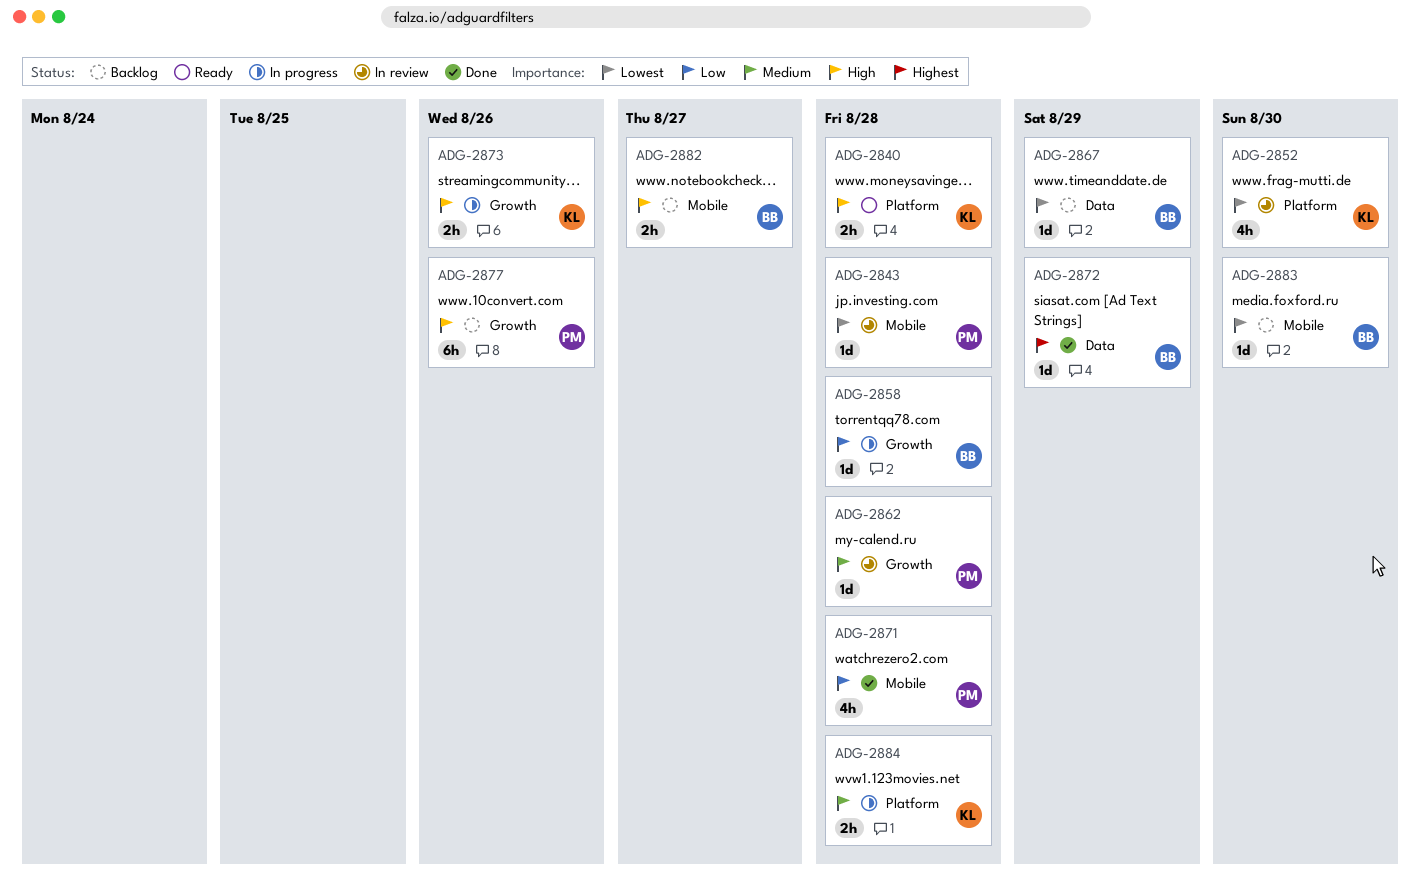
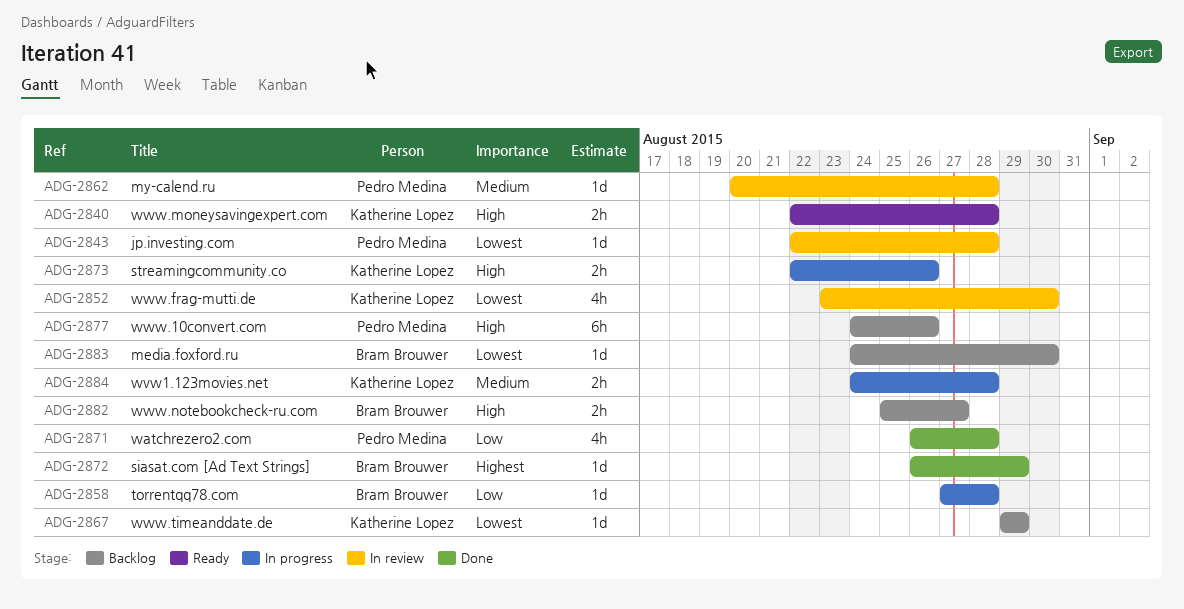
ADG-2867, owner: Bram Brouwer -> Katherine Lopez

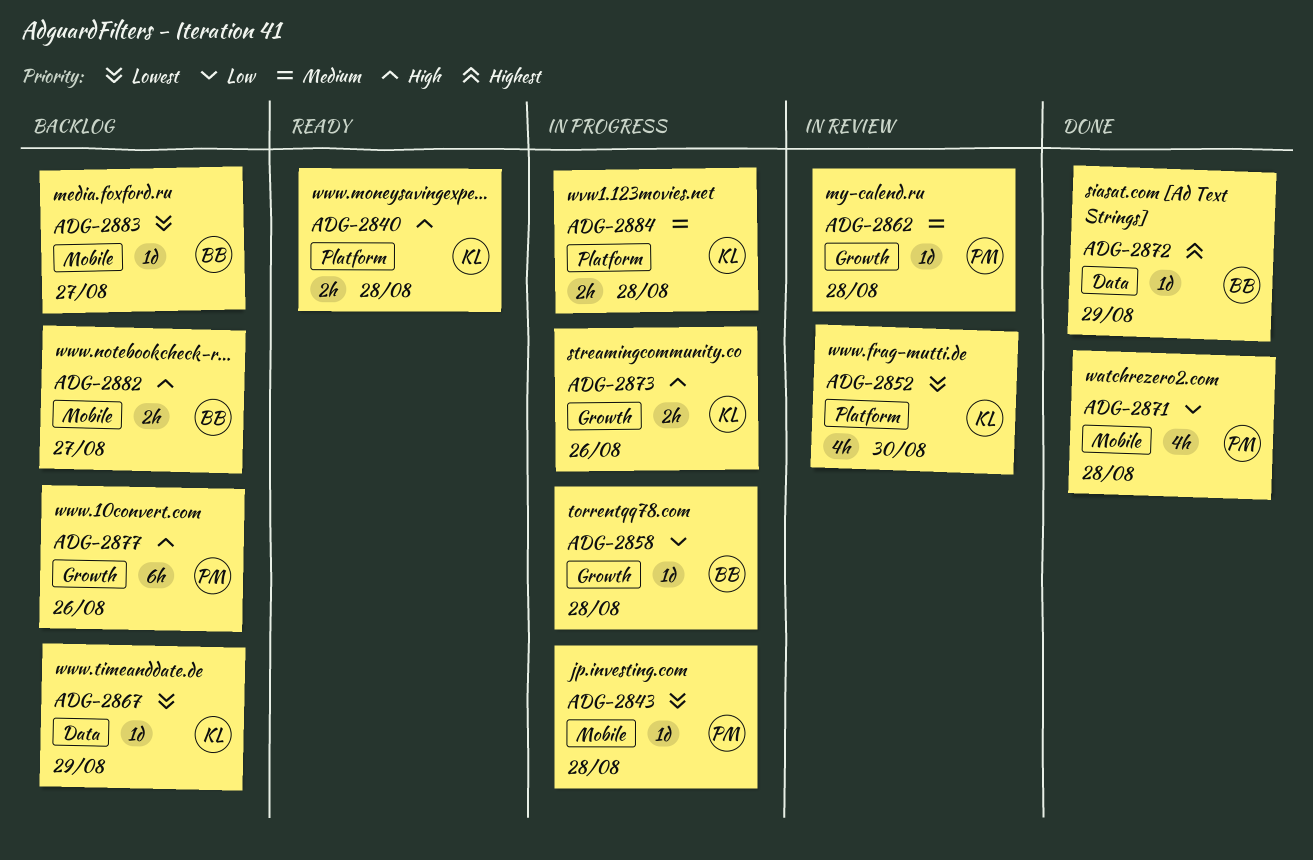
ADG-2843, status: In review -> In progress
ADG-2883, due: Aug 30 -> Aug 27

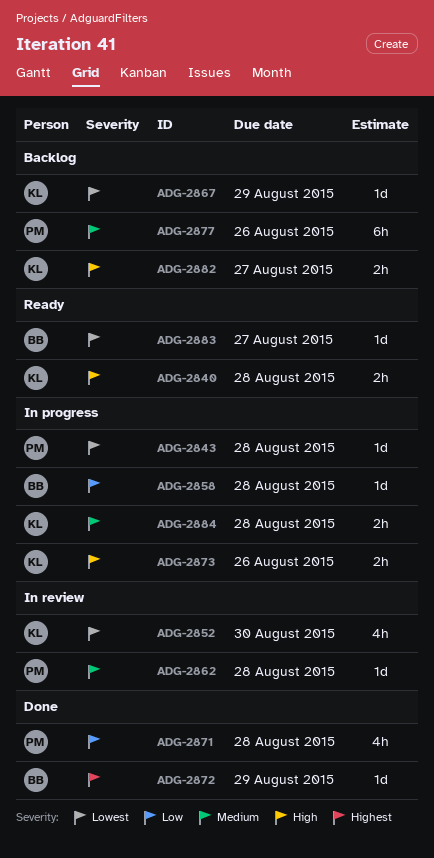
ADG-2877, priority: High -> Medium
ADG-2882, owner: BB -> KL
ADG-2883, status: Backlog -> Ready

